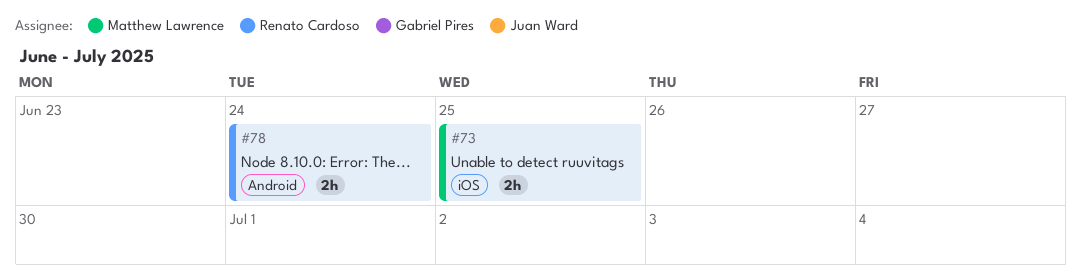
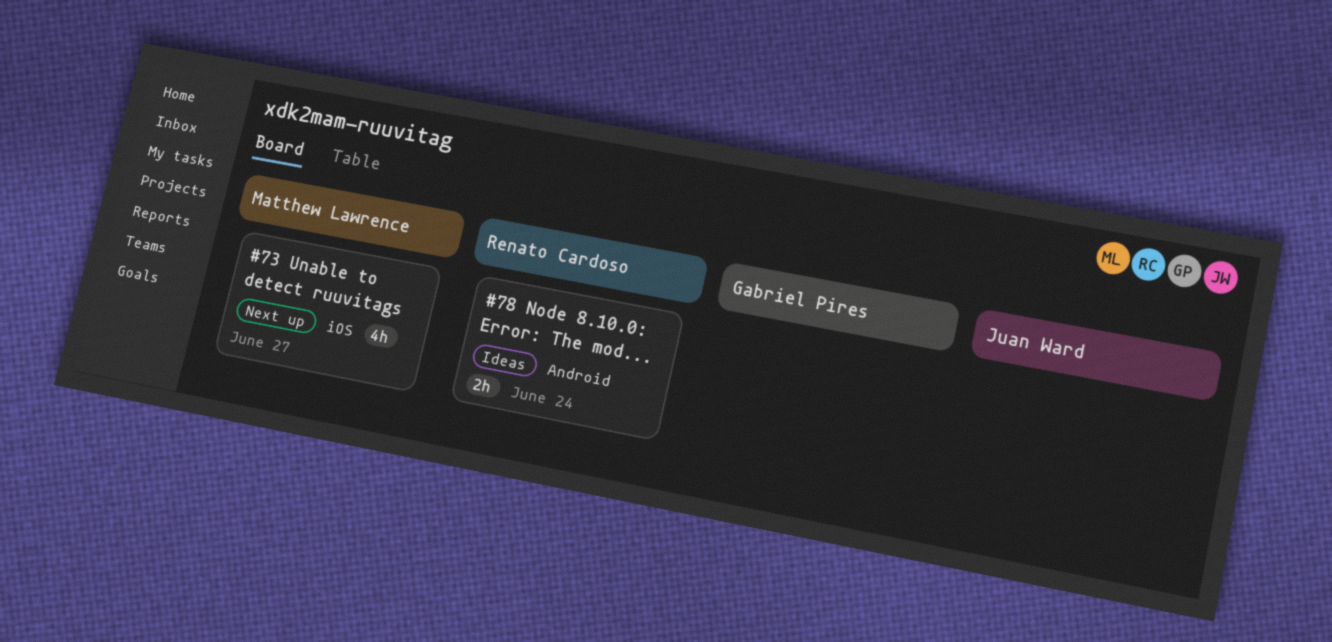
#73, estimate: 2h -> 4h
#73, due: Jun 25 -> Jun 27

